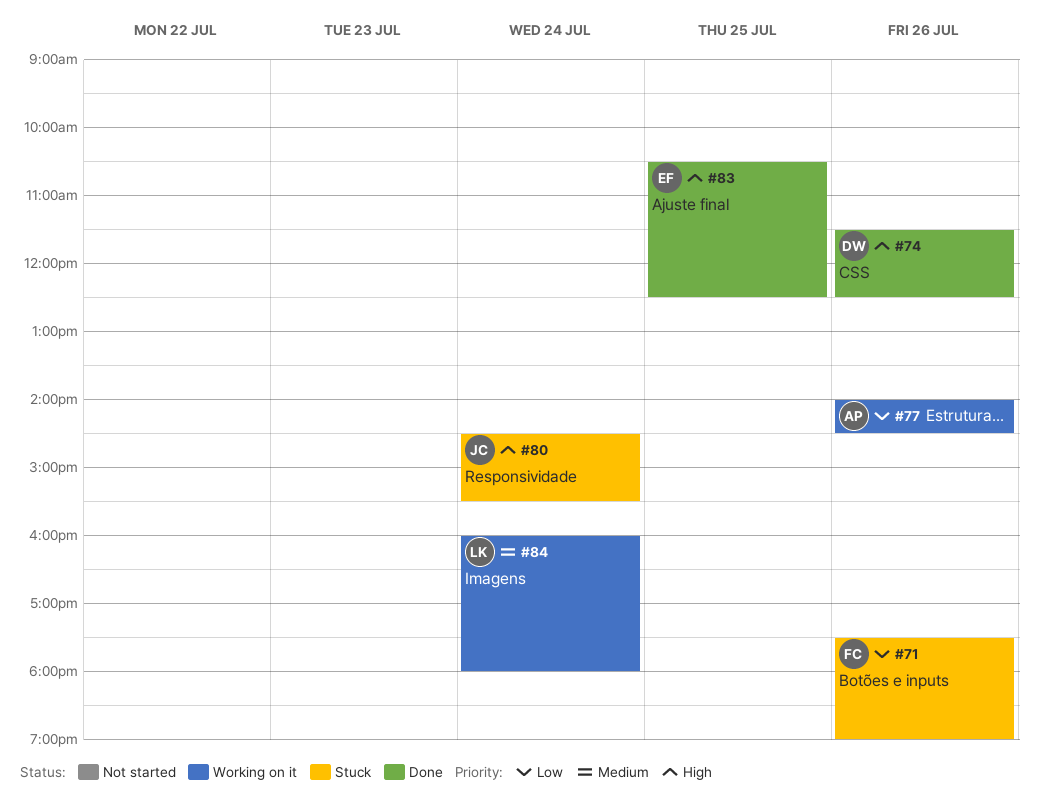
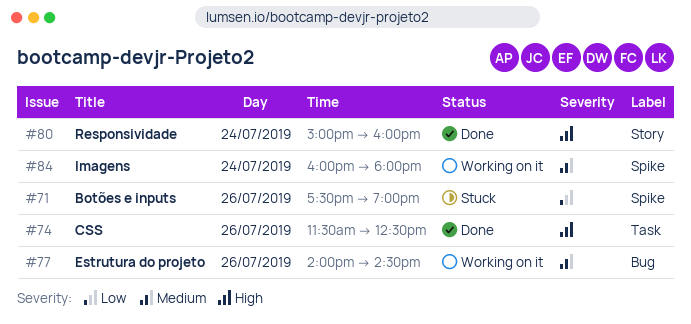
#77, priority: Low -> Medium
#80, status: Stuck -> Done
#80, begins: 14:30 -> 15:00
#80, ends: 15:30 -> 16:00
#83: present -> none

